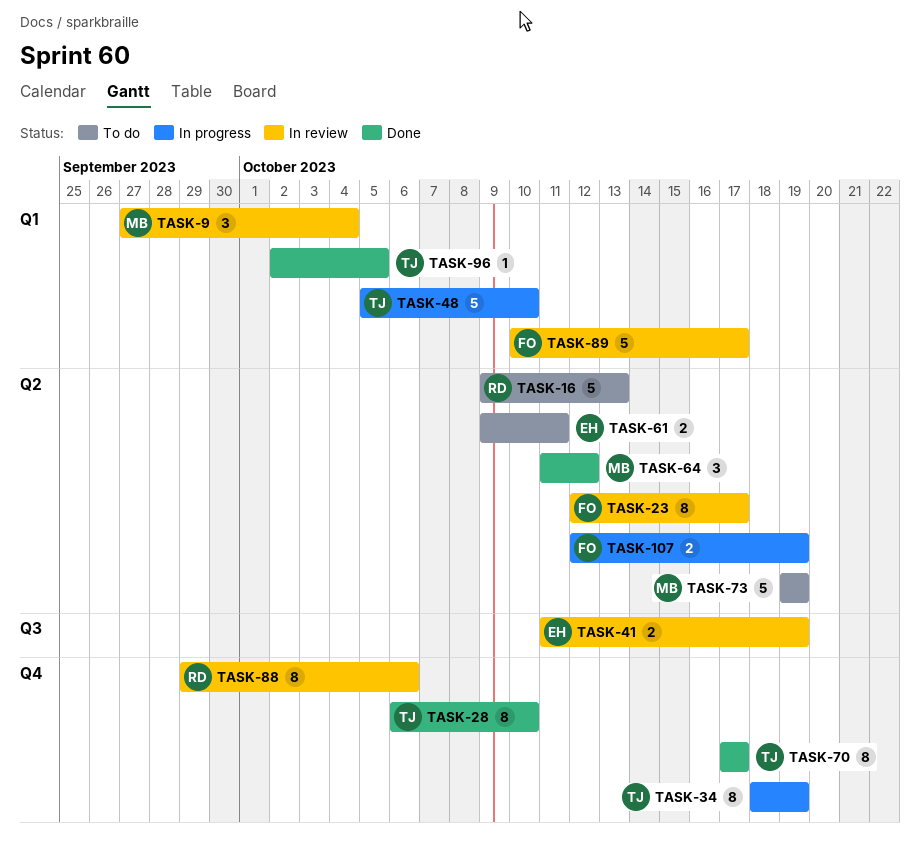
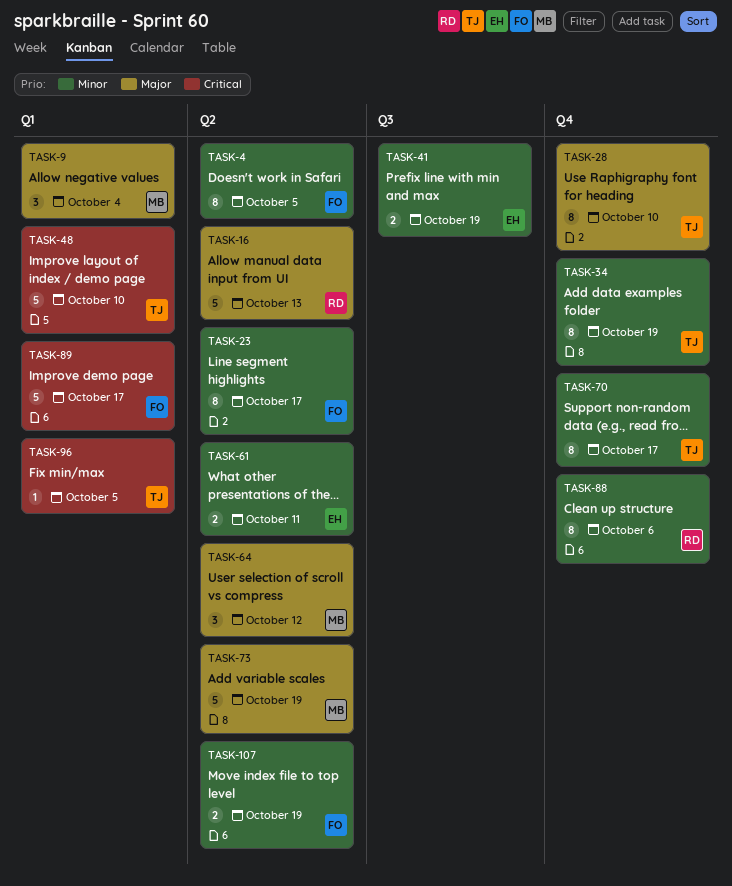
TASK-4: none -> present

